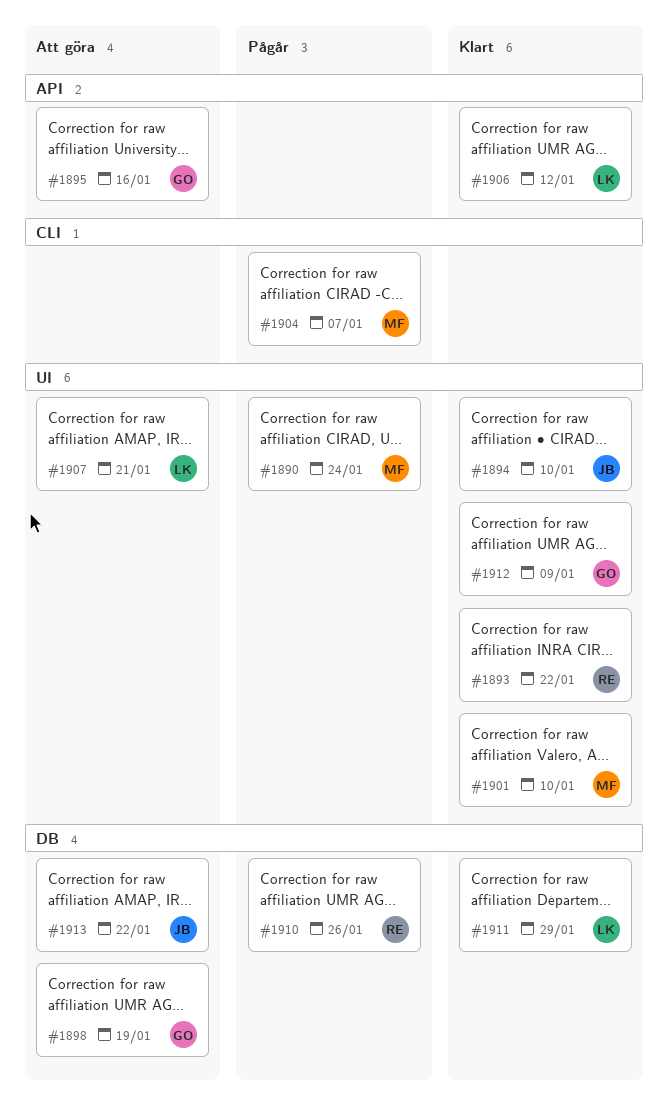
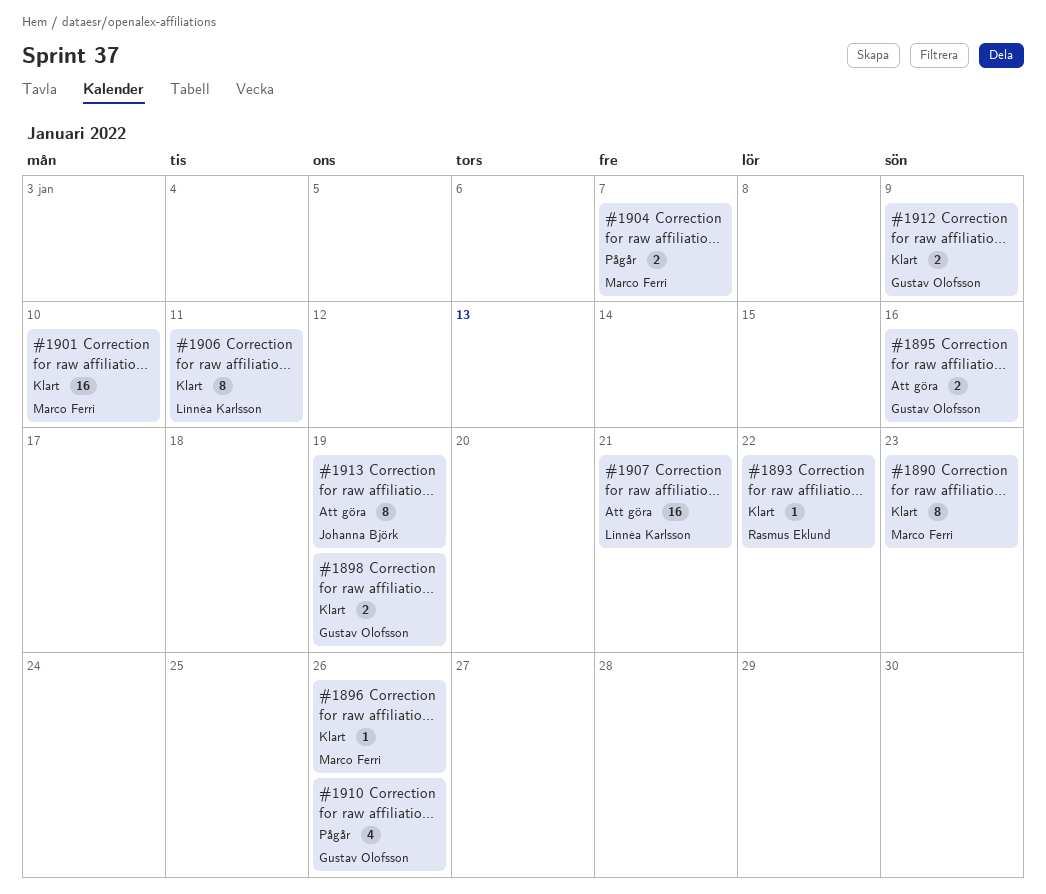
#1890, status: Pågår -> Klart
#1890, due: Jan 24 -> Jan 23
#1894: present -> none
#1896: none -> present
#1898, status: Att göra -> Klart
#1906, due: Jan 12 -> Jan 11
#1910, owner: Rasmus Eklund -> Gustav Olofsson
#1911: present -> none
#1913, due: Jan 22 -> Jan 19

